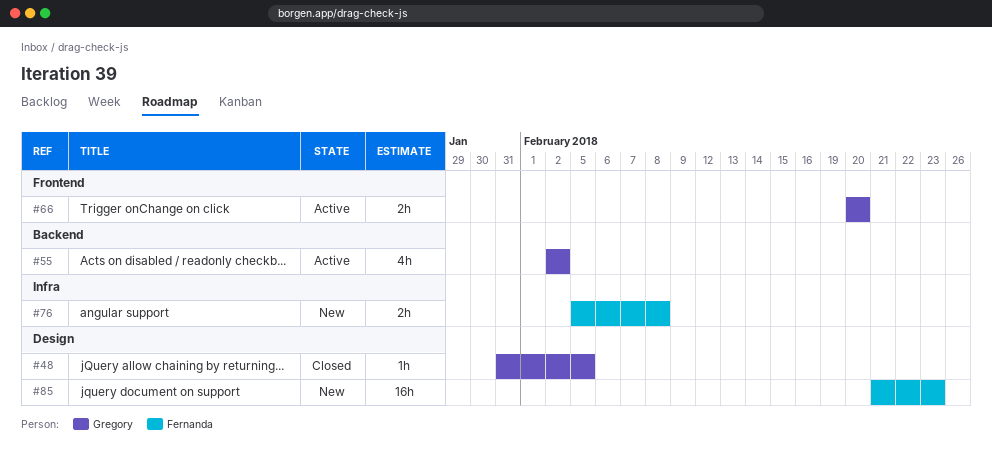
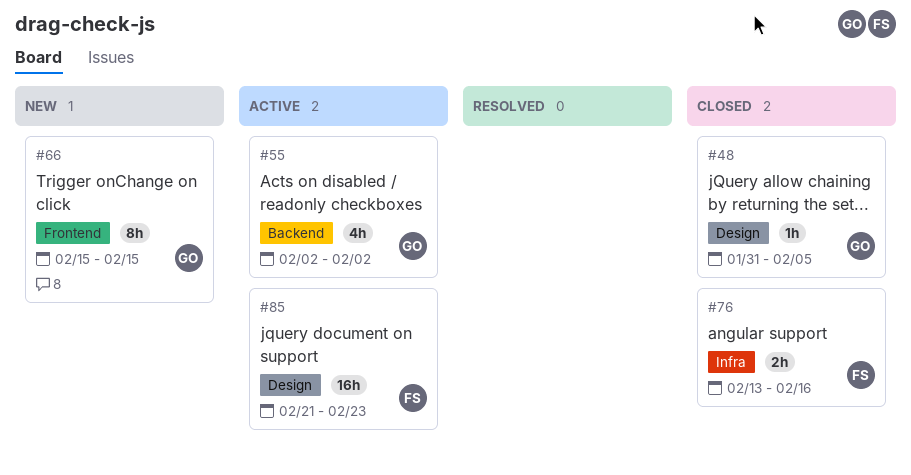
#66, status: Active -> New
#66, estimate: 2h -> 8h
#66, start: Feb 20 -> Feb 15
#66, due: Feb 20 -> Feb 15
#76, status: New -> Closed
#76, start: Feb 5 -> Feb 13
#76, due: Feb 8 -> Feb 16
#85, status: New -> Active

